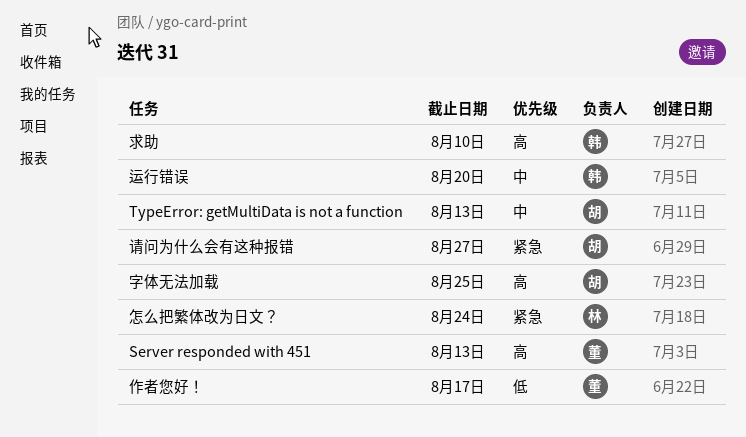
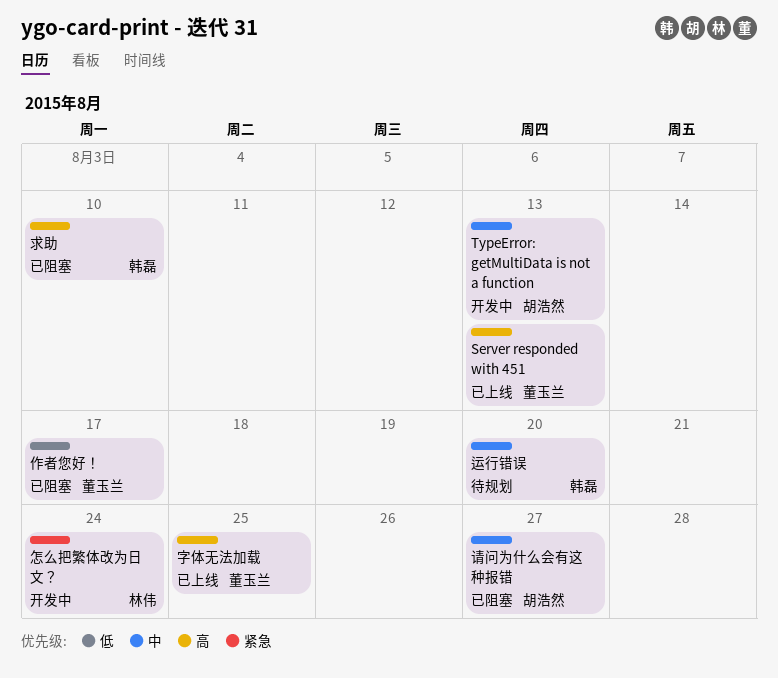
字体无法加载, owner: 胡浩然 -> 董玉兰
请问为什么会有这种报错, priority: 紧急 -> 中

